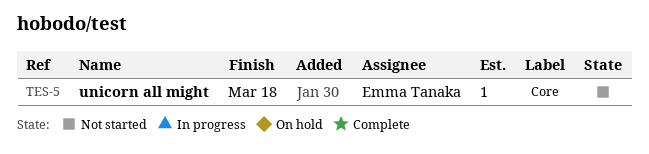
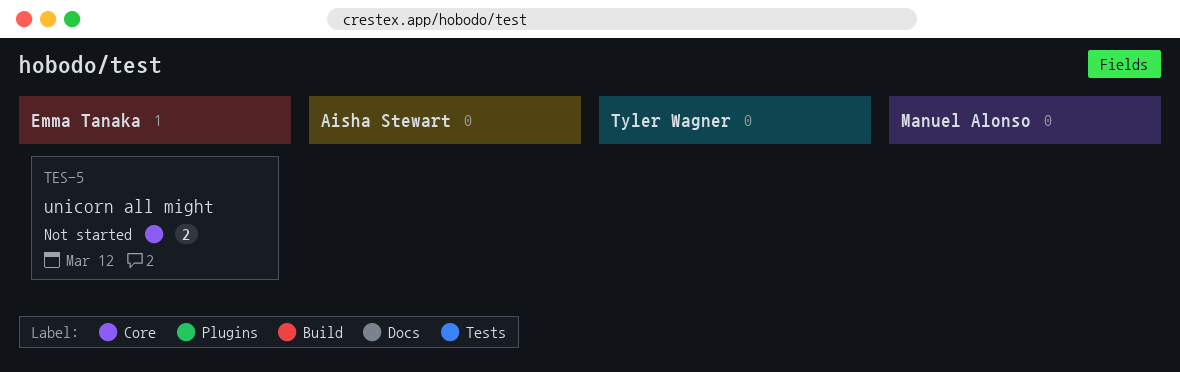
TES-5, estimate: 1 -> 2
TES-5, due: Mar 18 -> Mar 12

